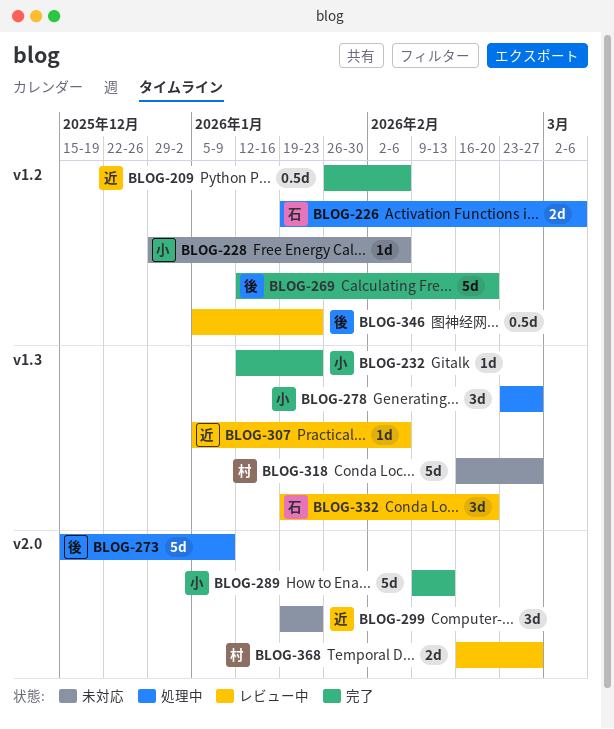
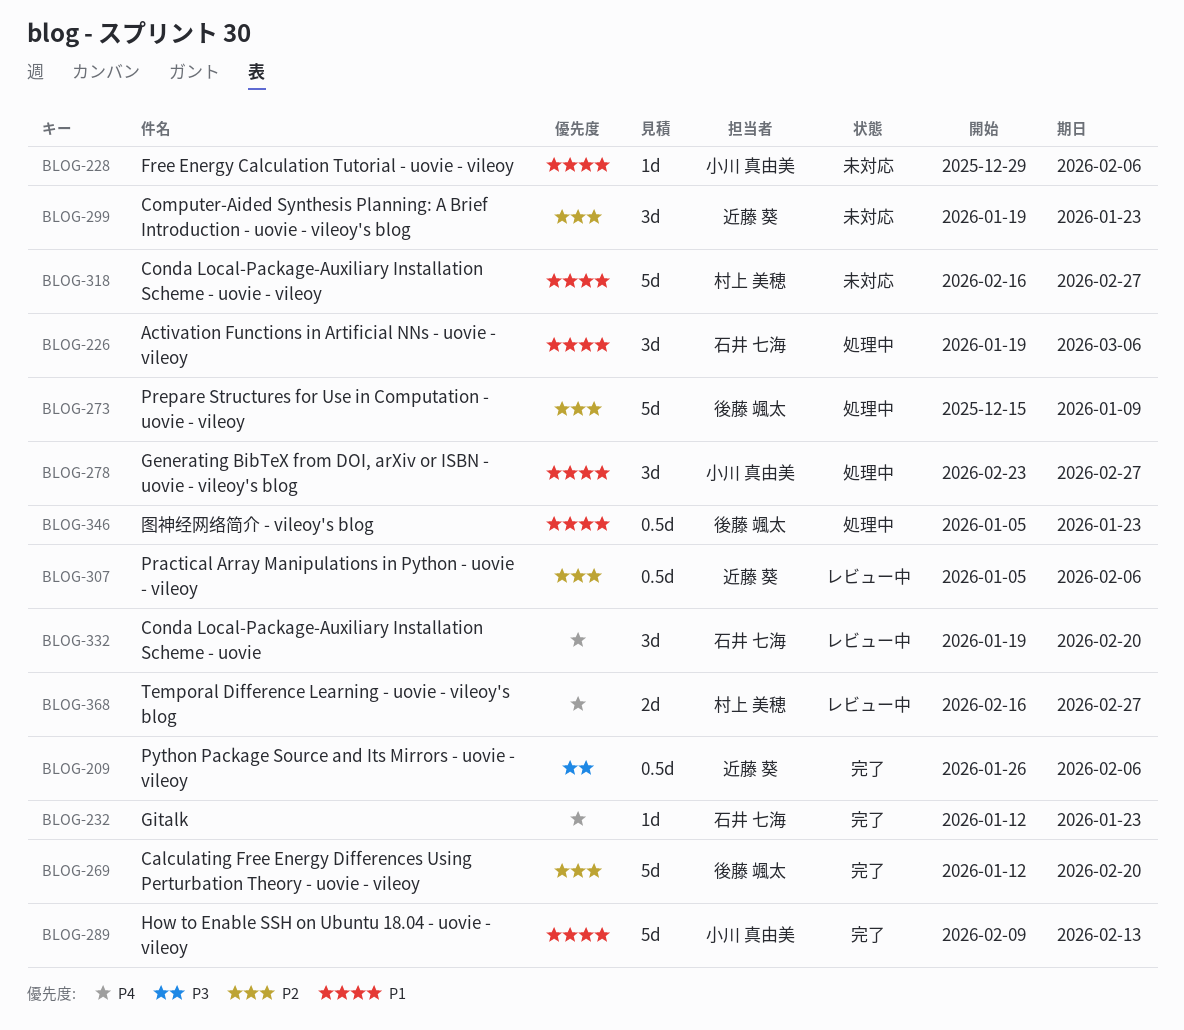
BLOG-226, estimate: 2d -> 3d
BLOG-232, owner: 小川 真由美 -> 石井 七海
BLOG-307, estimate: 1d -> 0.5d
BLOG-346, status: レビュー中 -> 処理中

